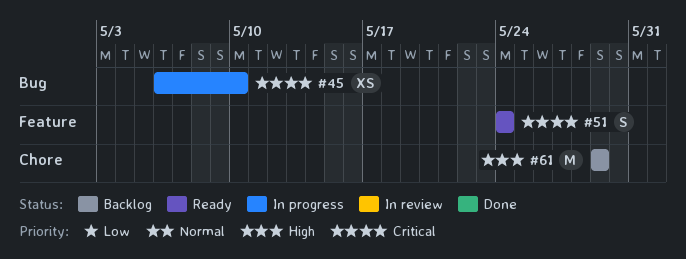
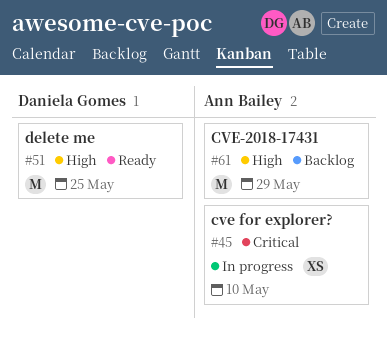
#51, priority: Critical -> High
#51, estimate: S -> M
#51, due: May 24 -> May 25

